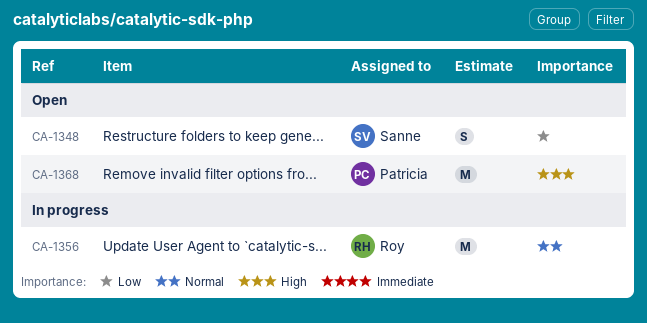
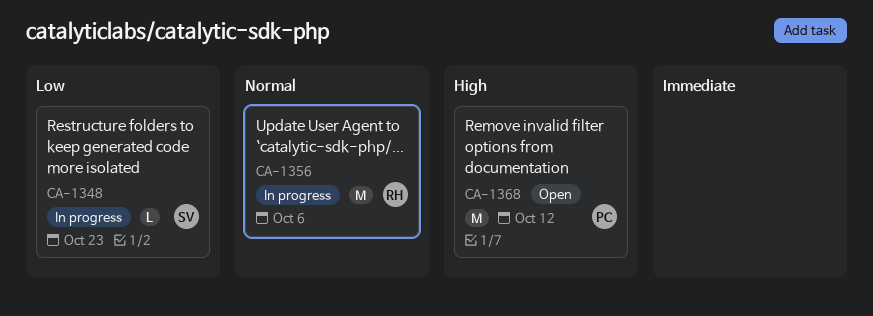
CA-1348, status: Open -> In progress
CA-1348, estimate: S -> L

